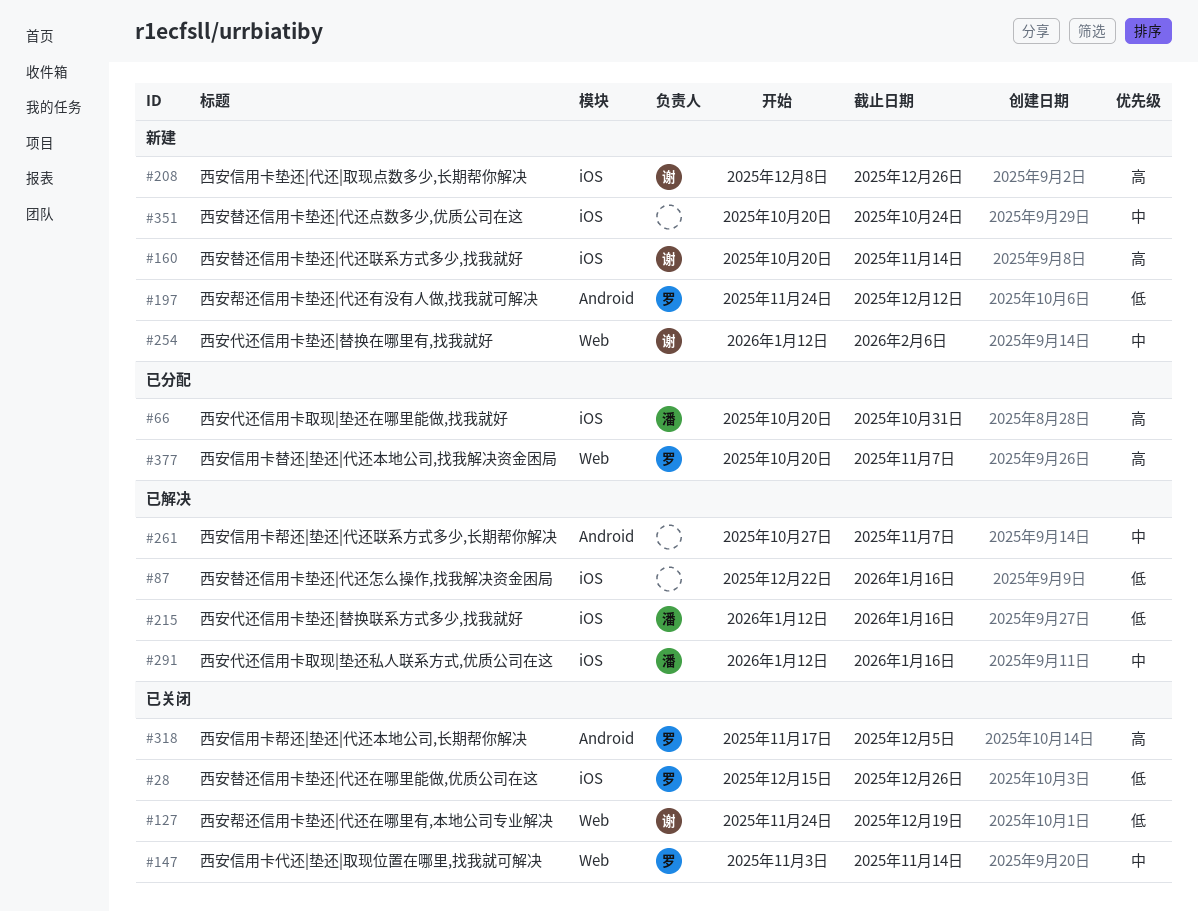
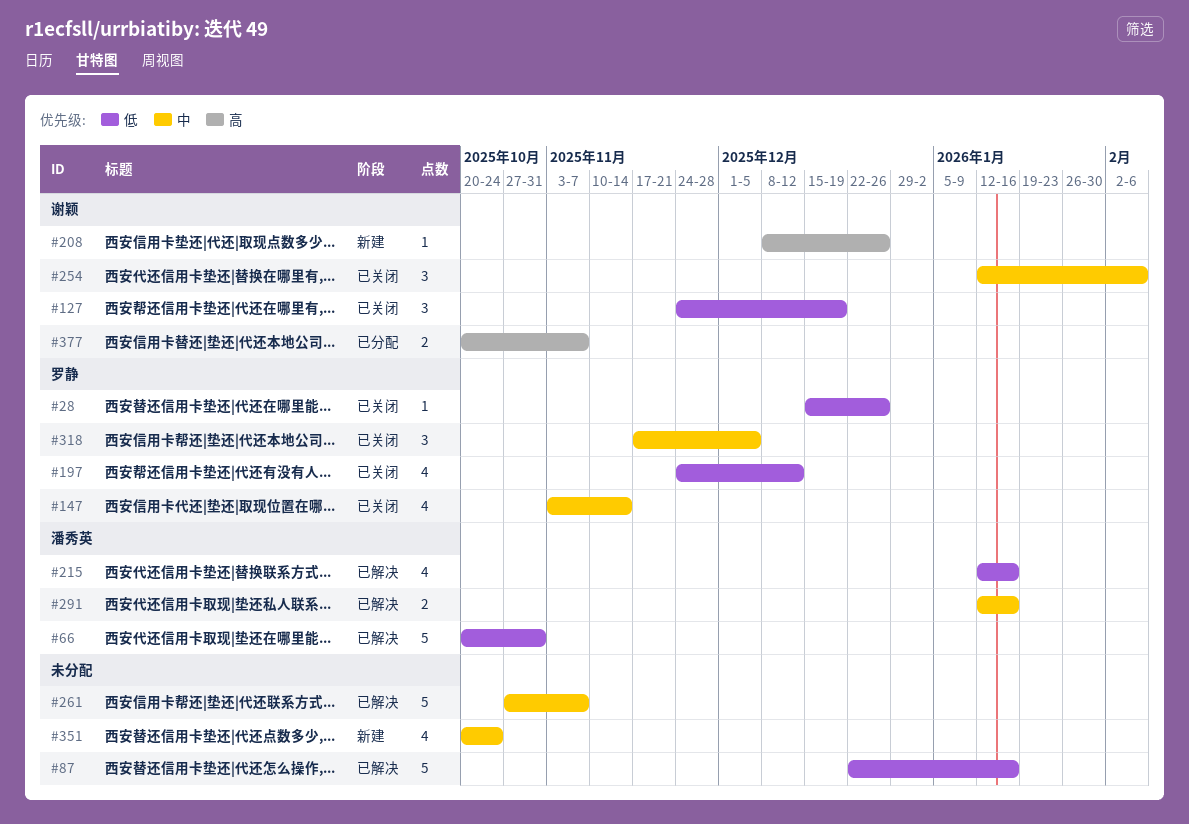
#66, status: 已分配 -> 已解决
#66, priority: 高 -> 低
#160: present -> none
#197, status: 新建 -> 已关闭
#254, status: 新建 -> 已关闭
#318, priority: 高 -> 中
#377, owner: 罗静 -> 谢颖

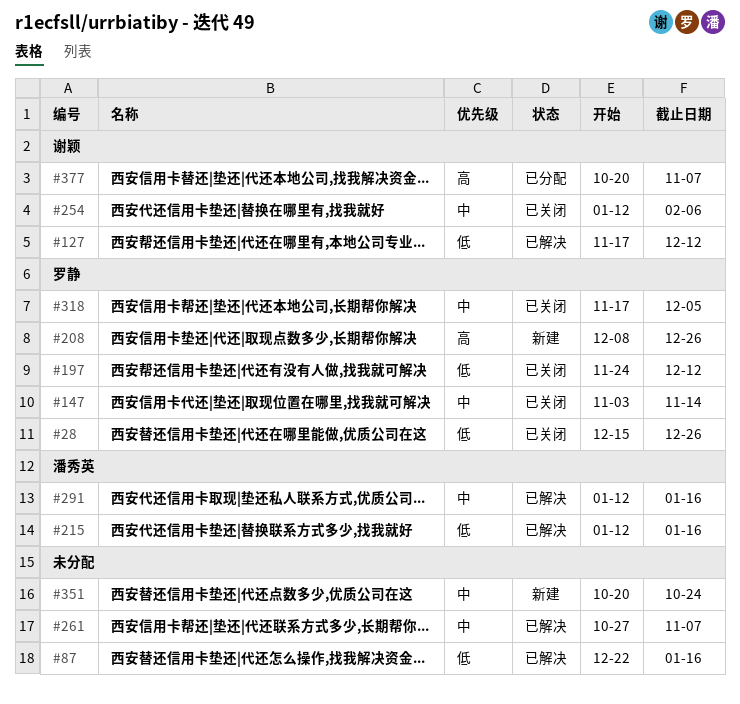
#66: present -> none
#127, status: 已关闭 -> 已解决
#127, start: Nov 24 -> Nov 17
#127, due: Dec 19 -> Dec 12
#208, owner: 谢颖 -> 罗静

